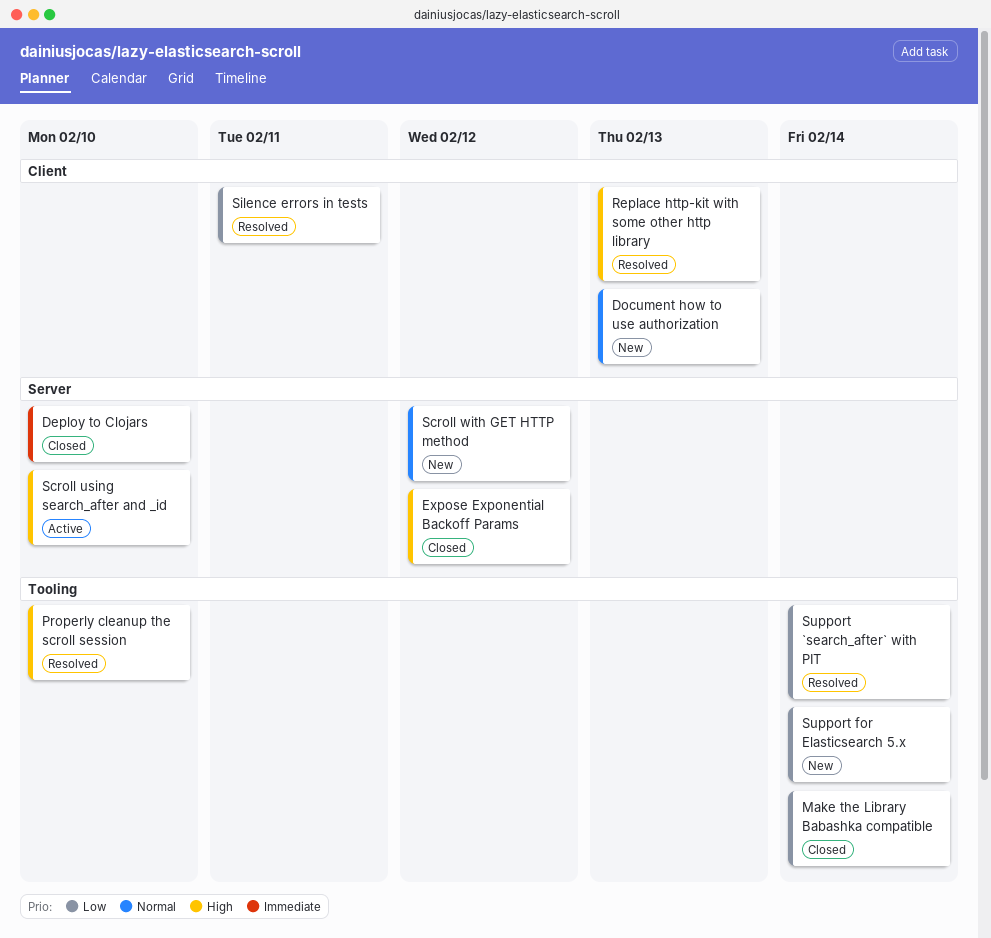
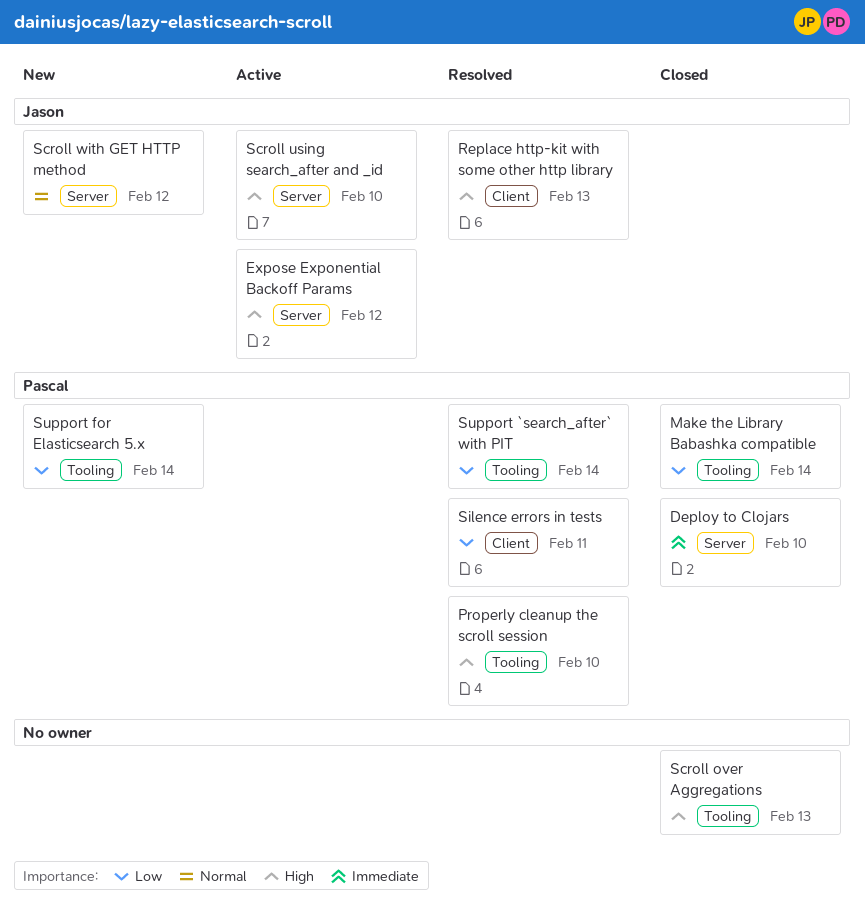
Document how to use authorization: present -> none
Expose Exponential Backoff Params, status: Closed -> Active
Scroll over Aggregations: none -> present

